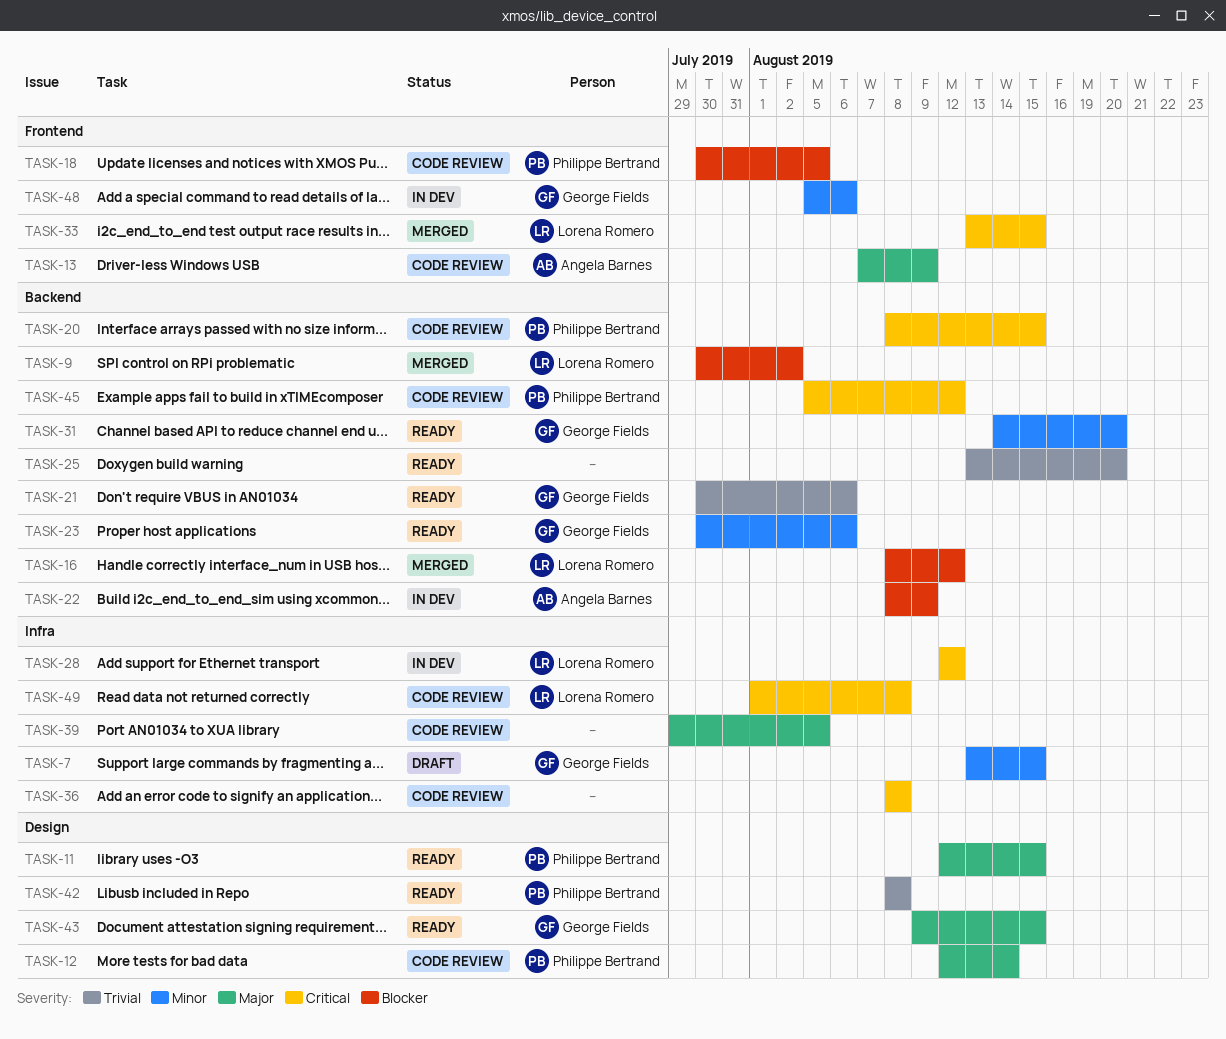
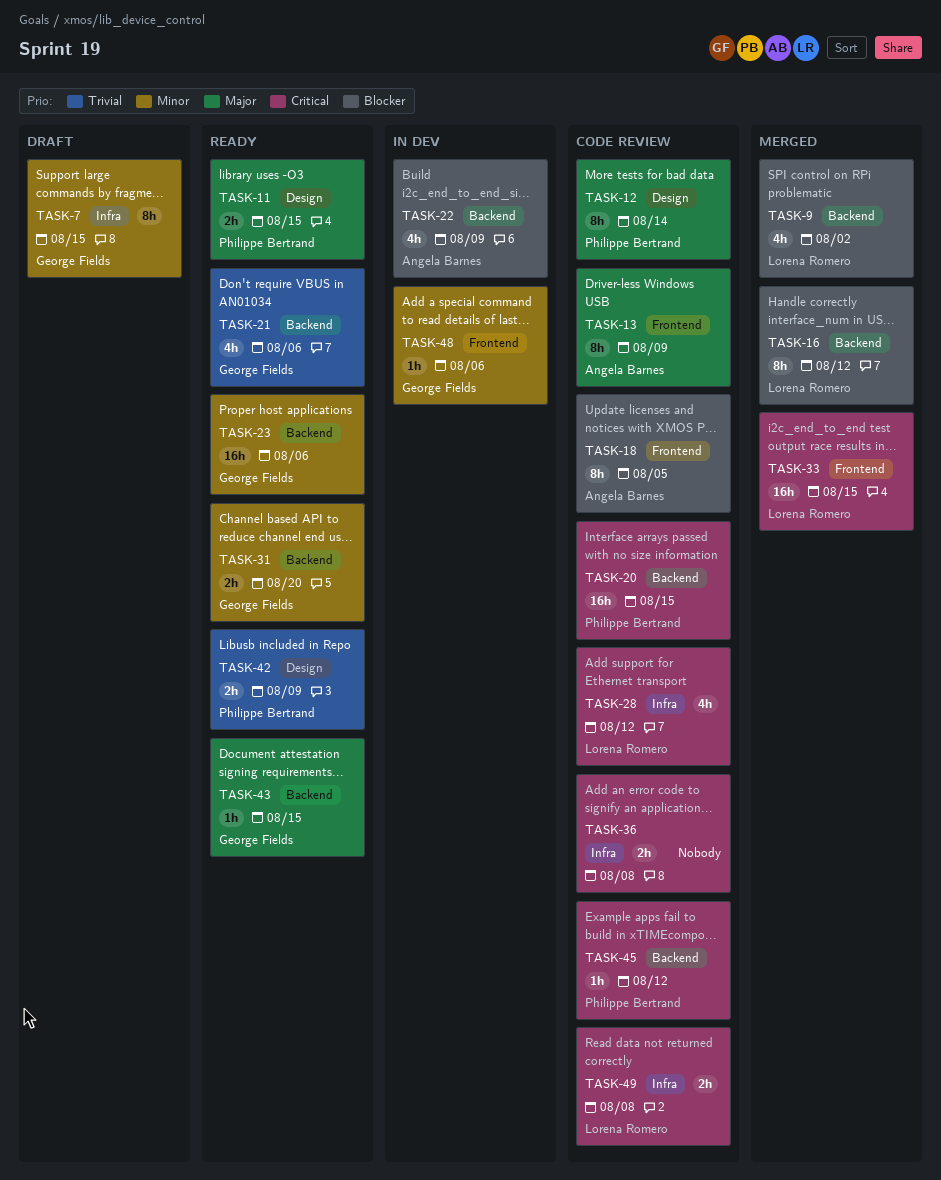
TASK-18, owner: Philippe Bertrand -> Angela Barnes
TASK-25: present -> none
TASK-28, status: In dev -> Code review
TASK-39: present -> none
TASK-42, due: Aug 8 -> Aug 9
TASK-43, label: Design -> Backend

